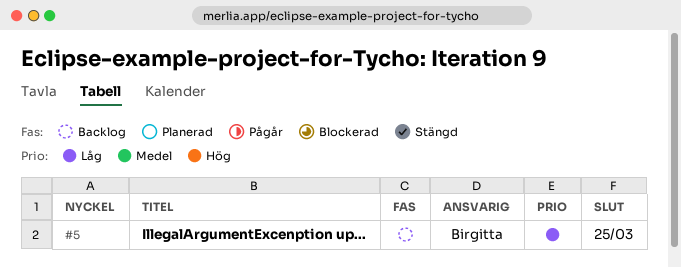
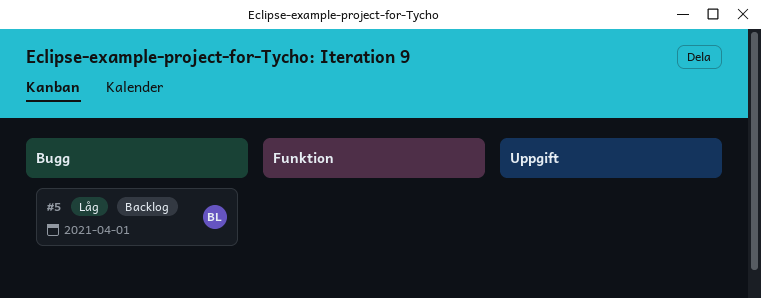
#5, due: Mar 25 -> Apr 1

